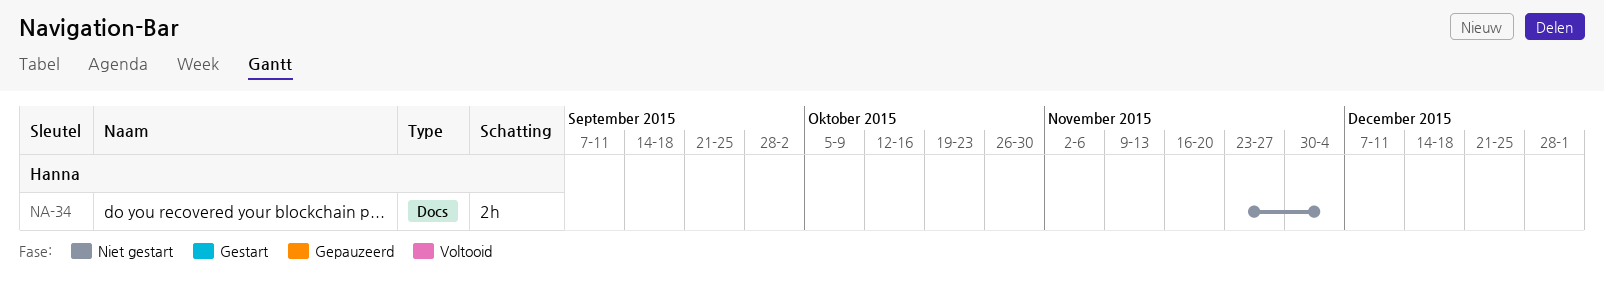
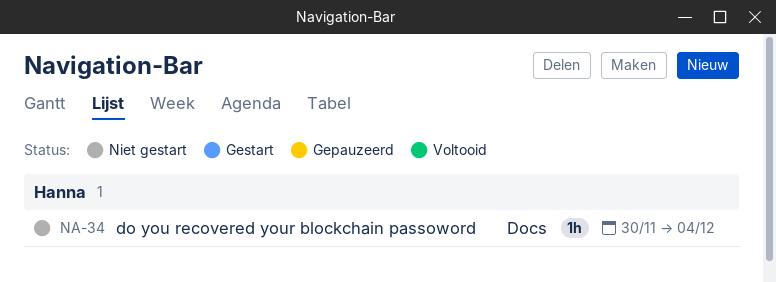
NA-34, estimate: 2h -> 1h
NA-34, start: Nov 23 -> Nov 30

